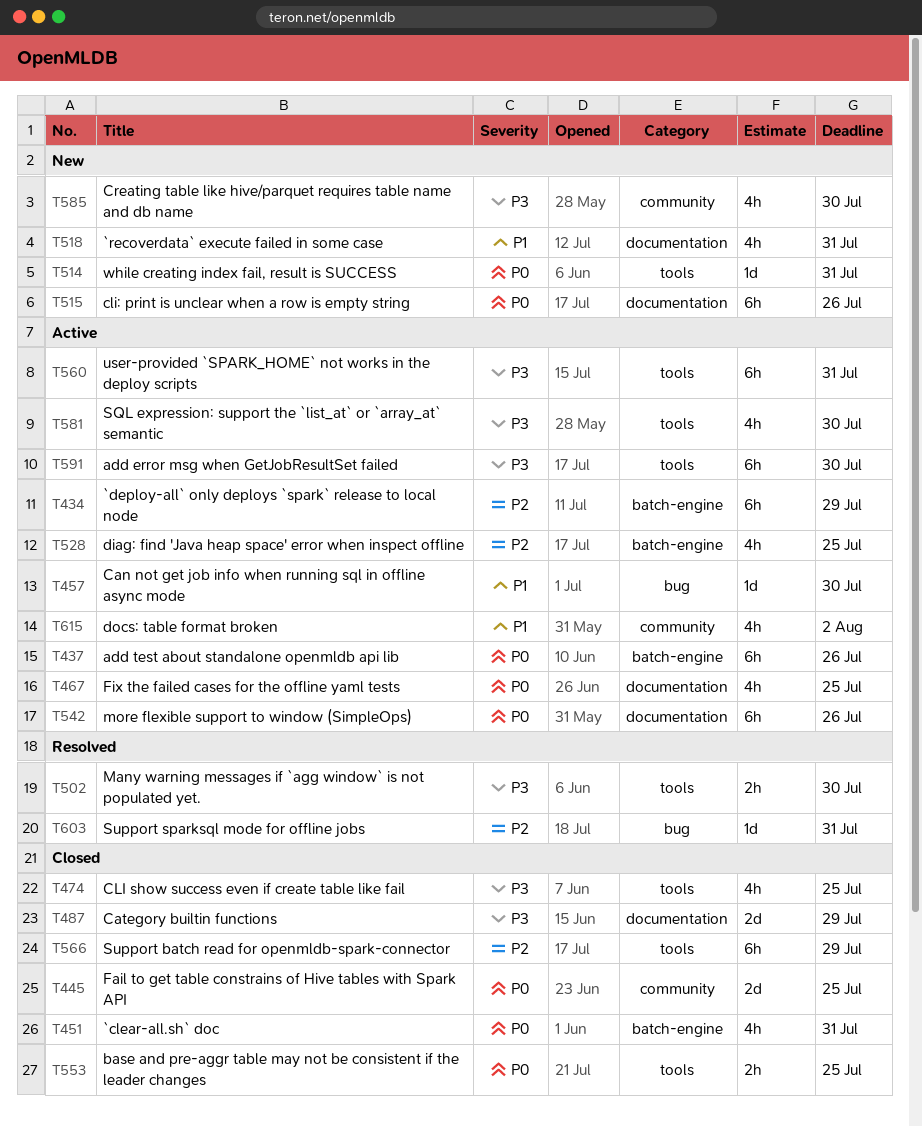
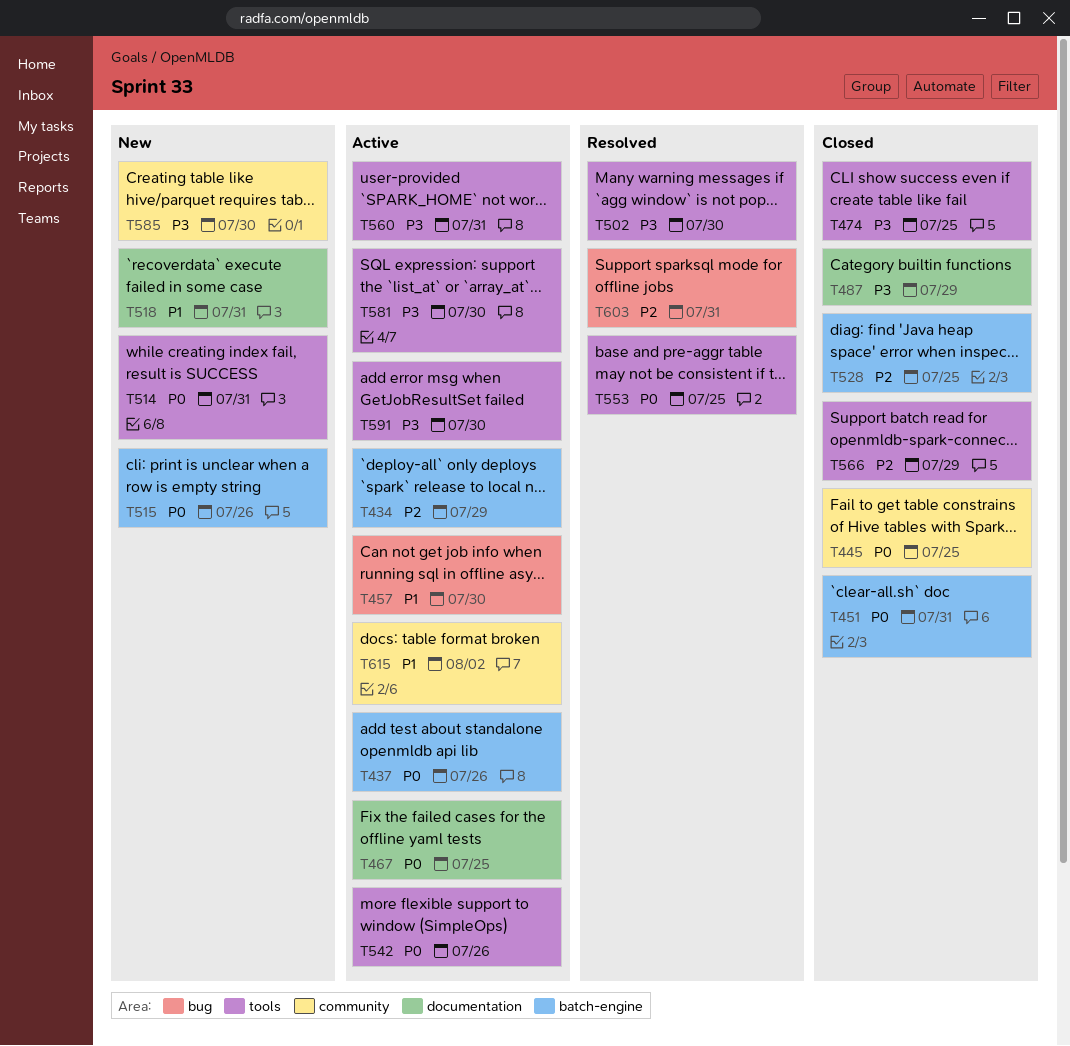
T515, label: documentation -> batch-engine
T528, status: Active -> Closed
T542, label: documentation -> tools
T553, status: Closed -> Resolved

